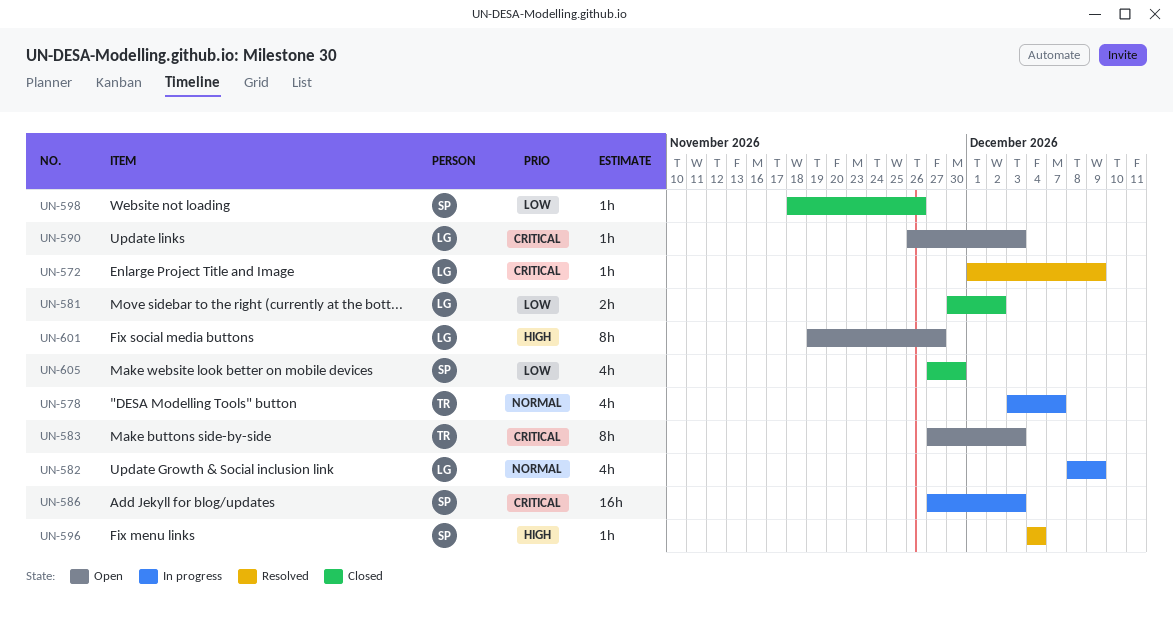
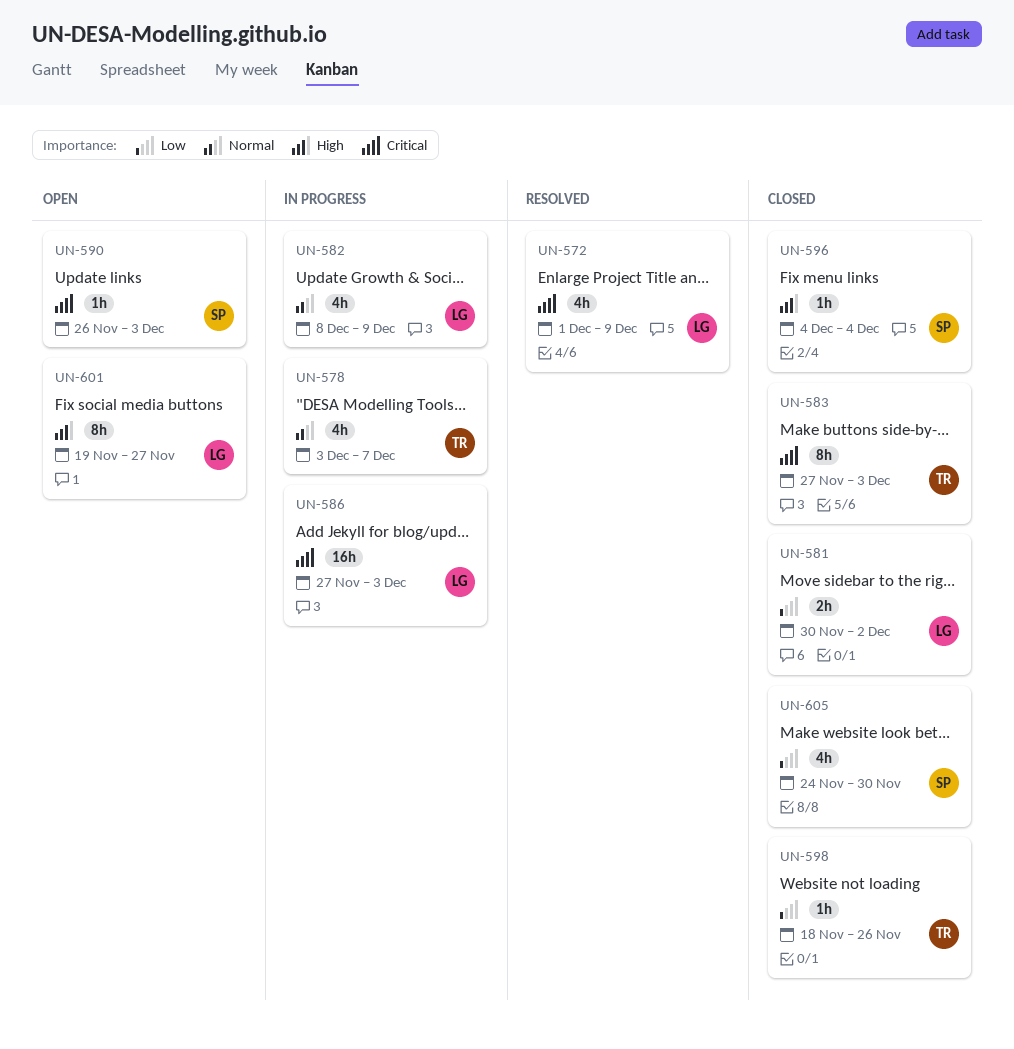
UN-572, estimate: 1h -> 4h
UN-583, status: Open -> Closed
UN-586, owner: SP -> LG
UN-590, owner: LG -> SP
UN-596, status: Resolved -> Closed
UN-598, owner: SP -> TR
UN-605, start: Nov 27 -> Nov 24

